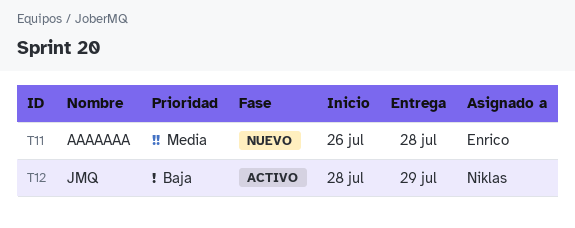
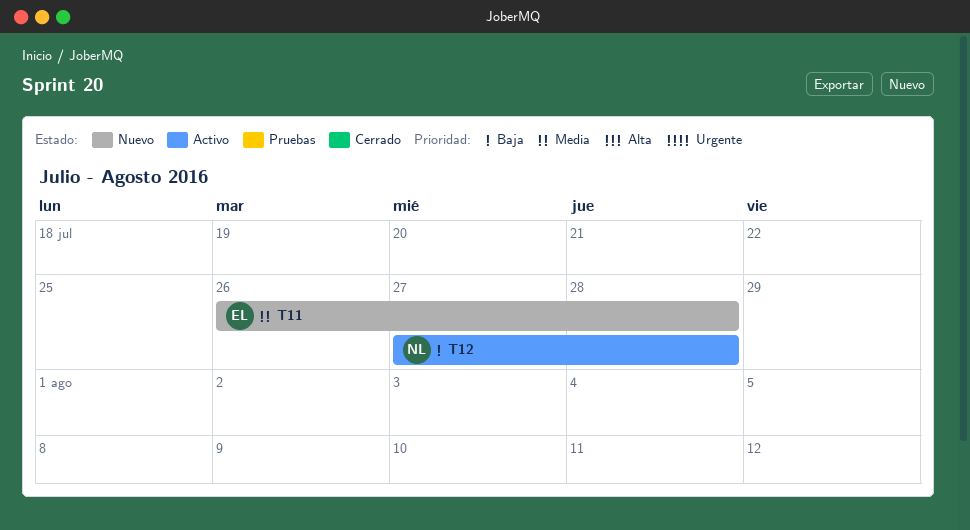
T12, start: Jul 28 -> Jul 27
T12, due: Jul 29 -> Jul 28

